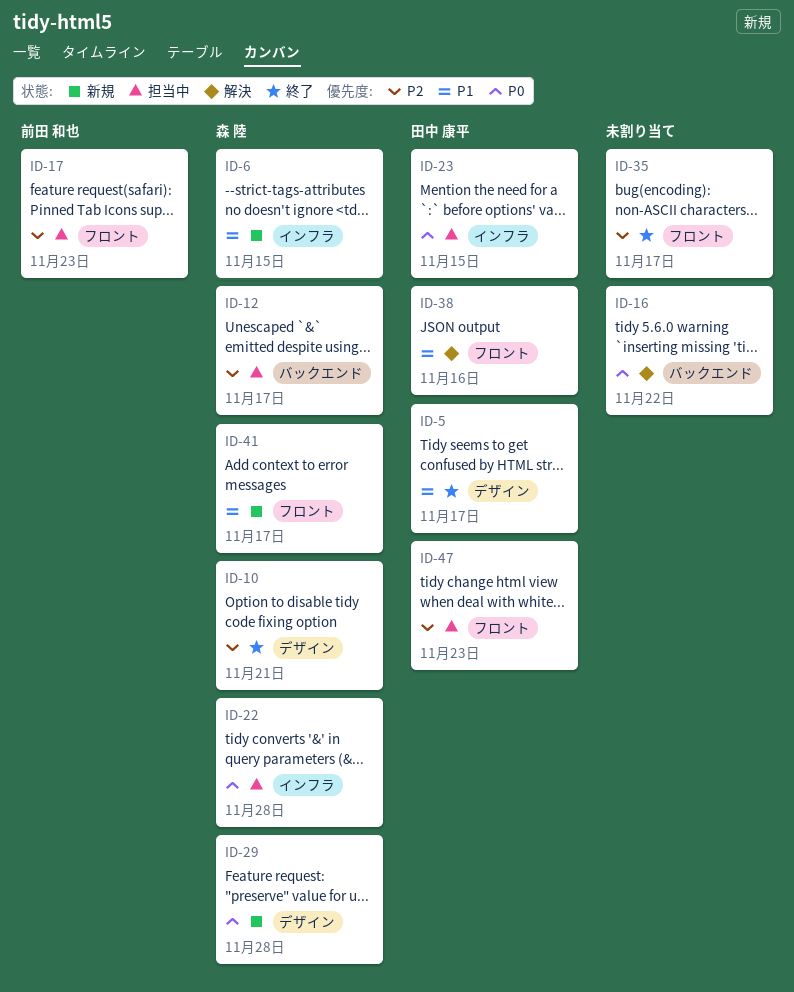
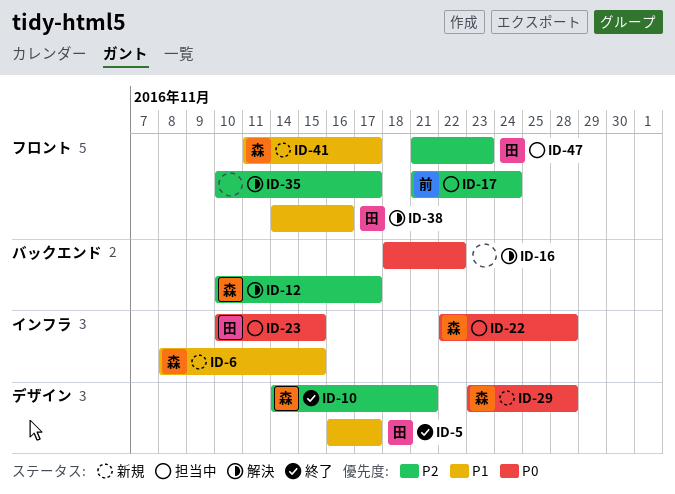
ID-12, status: 担当中 -> 解決
ID-17, due: Nov 23 -> Nov 24
ID-35, status: 終了 -> 解決

